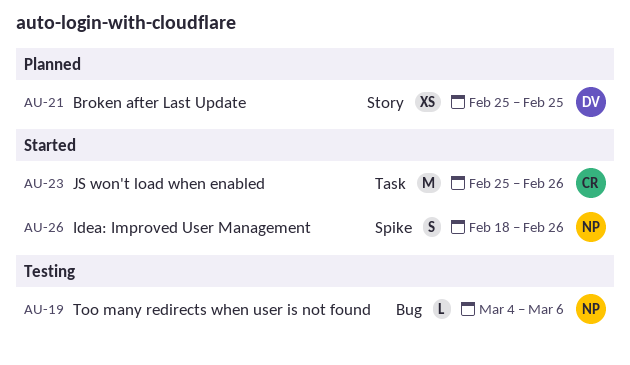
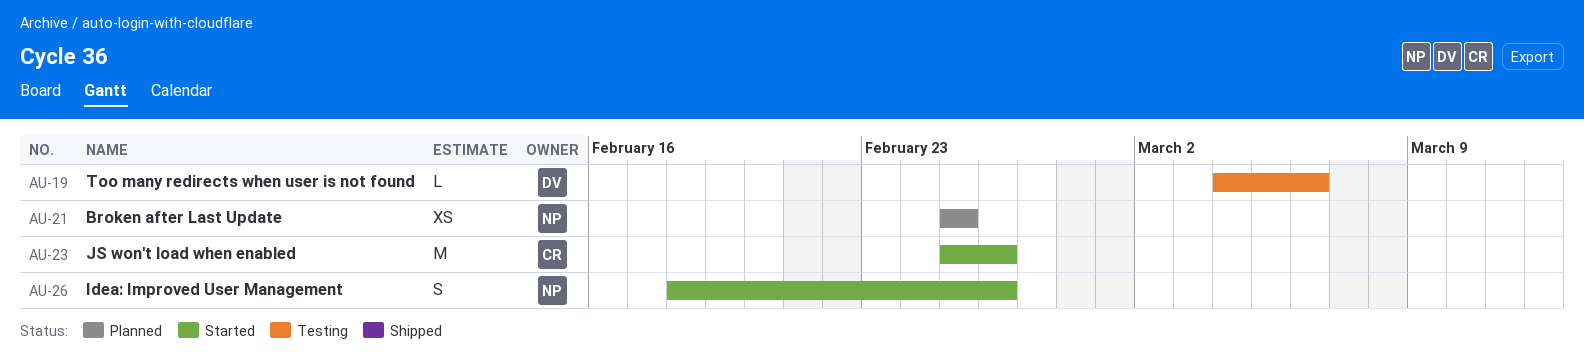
AU-19, owner: NP -> DV
AU-21, owner: DV -> NP

